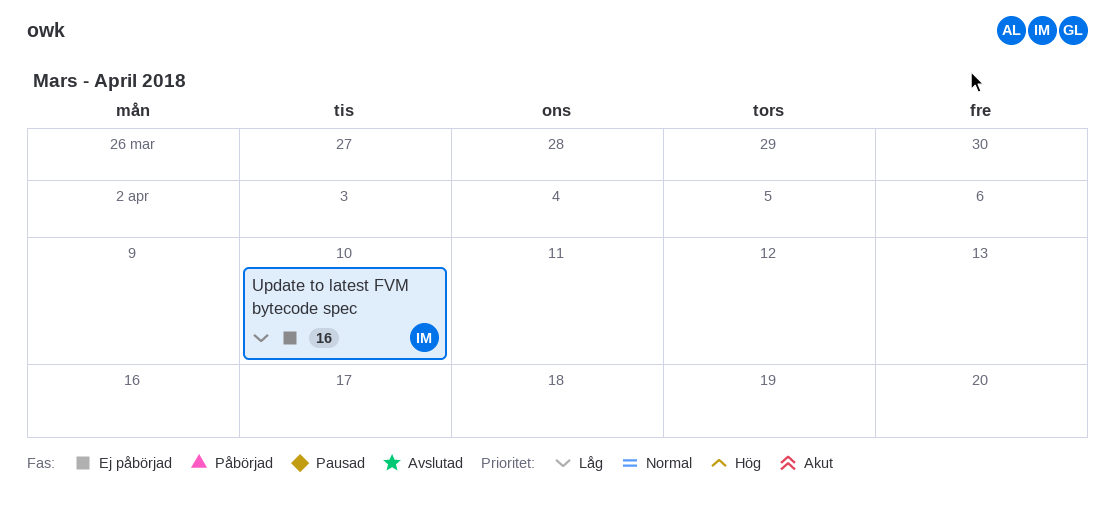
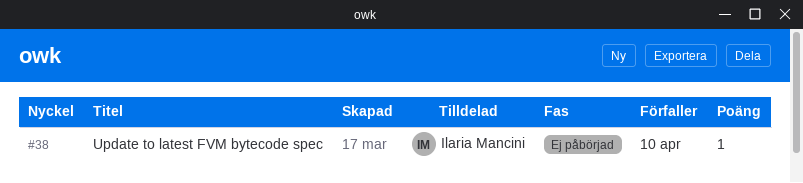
Update to latest FVM bytecode spec, estimate: 16 -> 1

